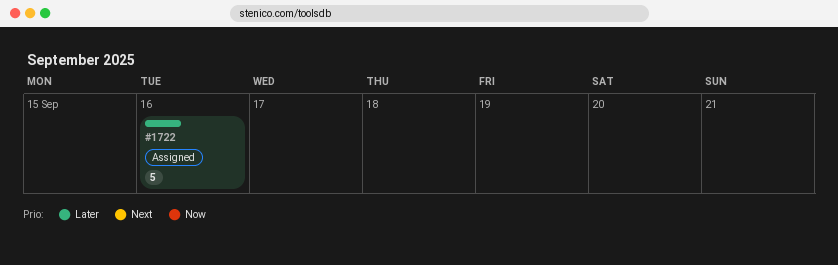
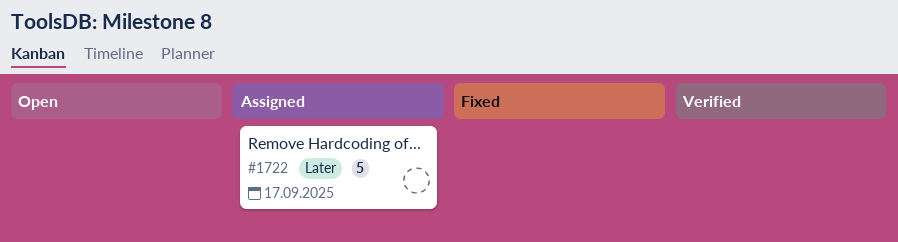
#1722, day: Sep 16 -> Sep 17

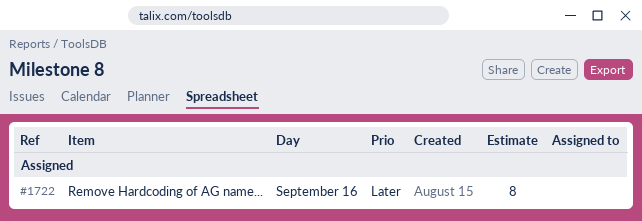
#1722, estimate: 5 -> 8
#1722, day: Sep 17 -> Sep 16

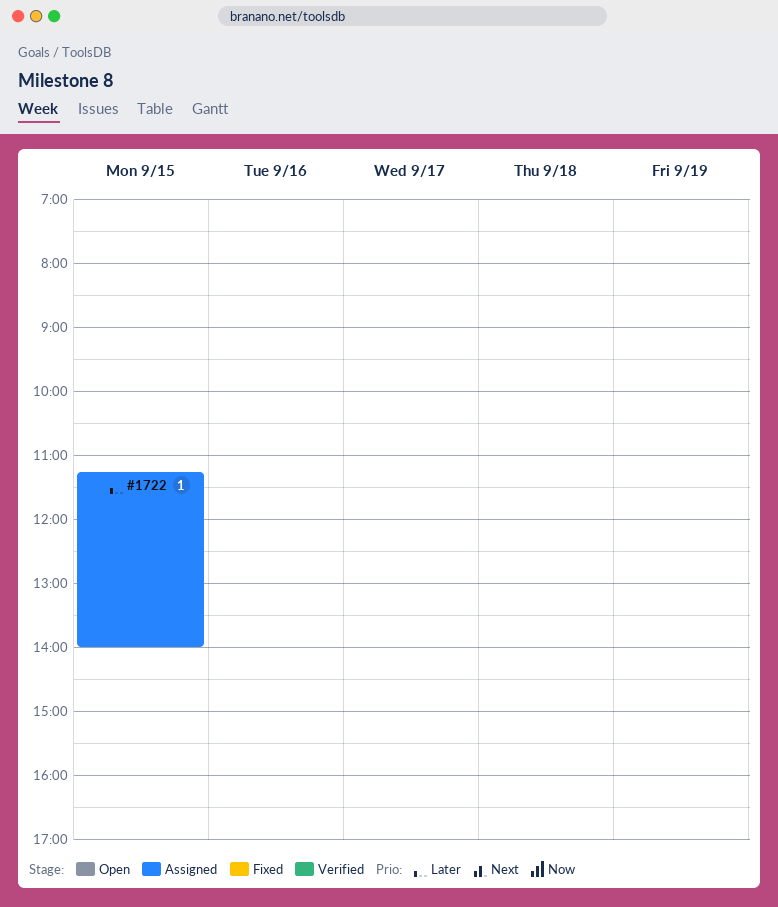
#1722, estimate: 8 -> 1
#1722, day: Sep 16 -> Sep 15

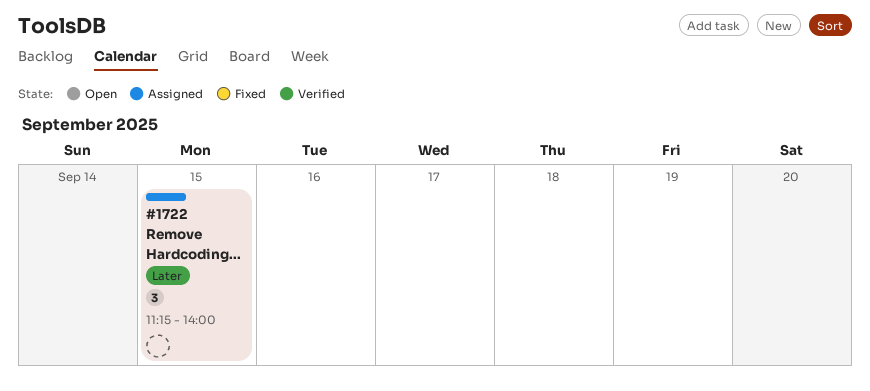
#1722, estimate: 1 -> 3

